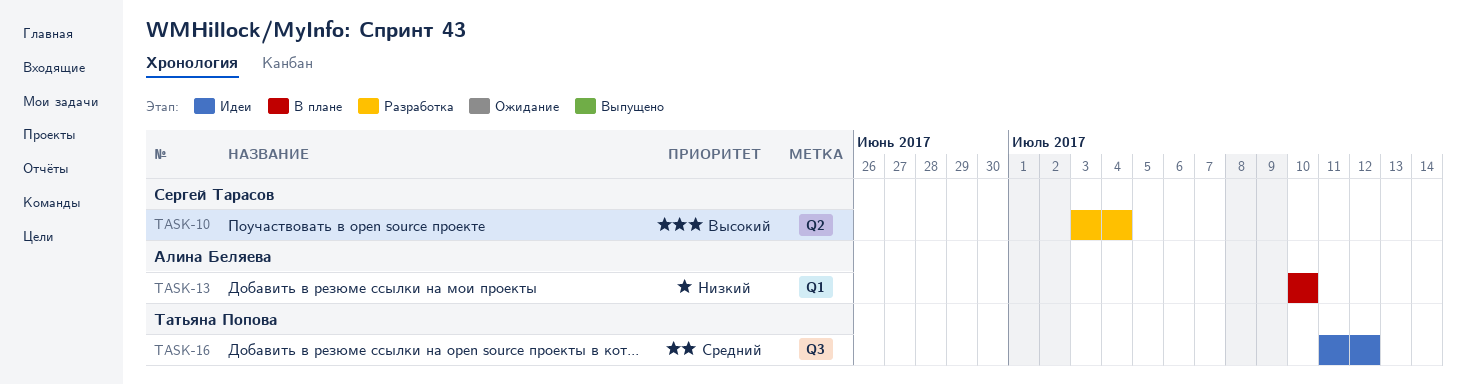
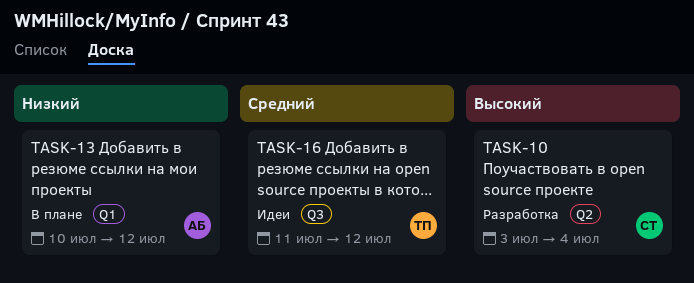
TASK-13, due: Jul 10 -> Jul 12

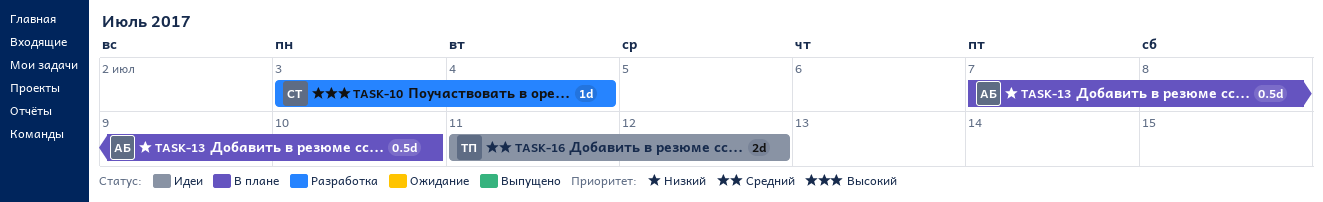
TASK-13, start: Jul 10 -> Jul 7
TASK-13, due: Jul 12 -> Jul 10

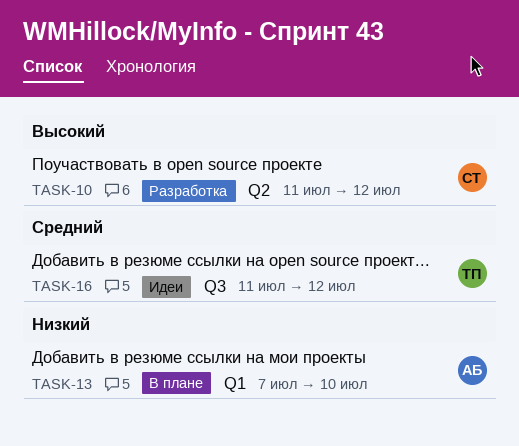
TASK-10, start: Jul 3 -> Jul 11
TASK-10, due: Jul 4 -> Jul 12

